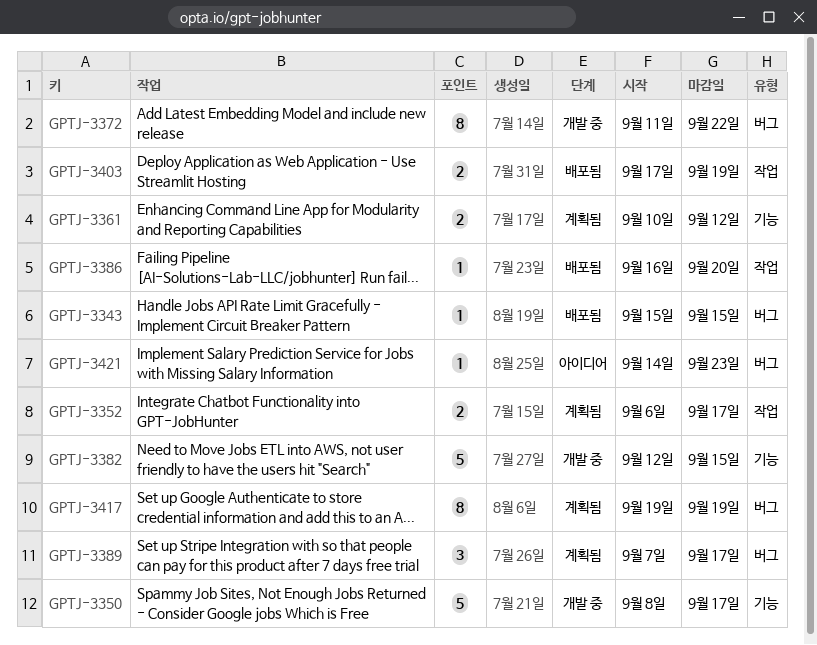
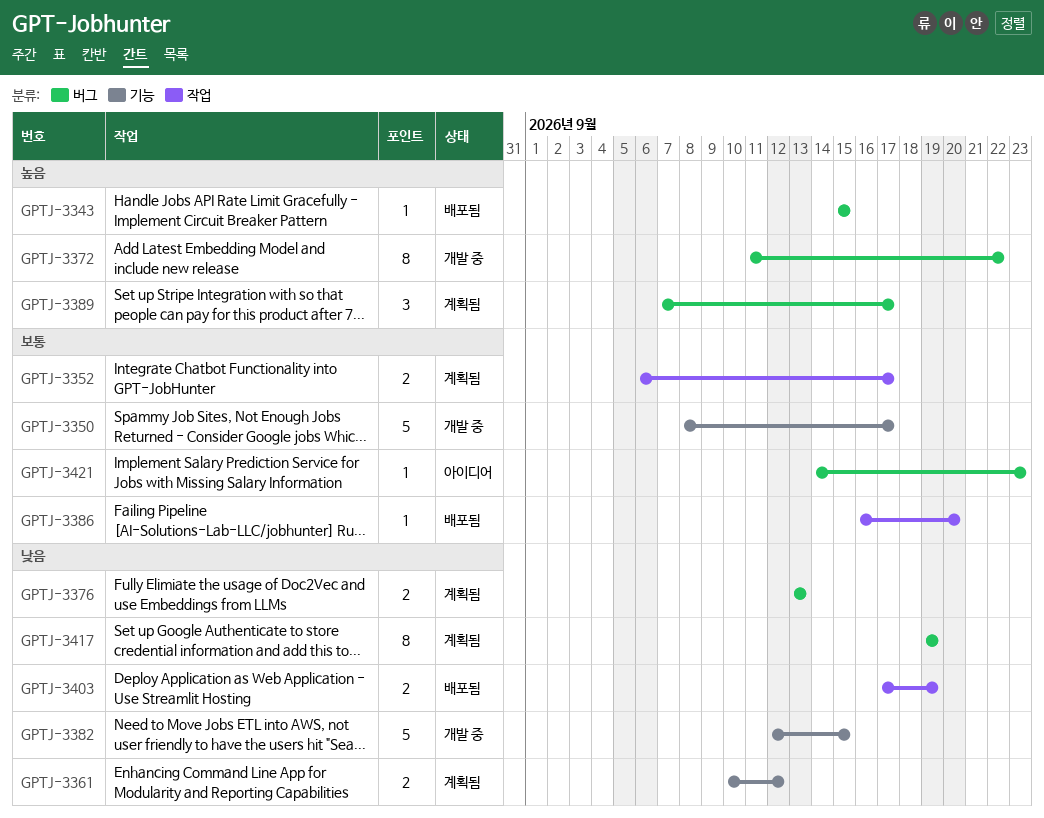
GPTJ-3376: none -> present

